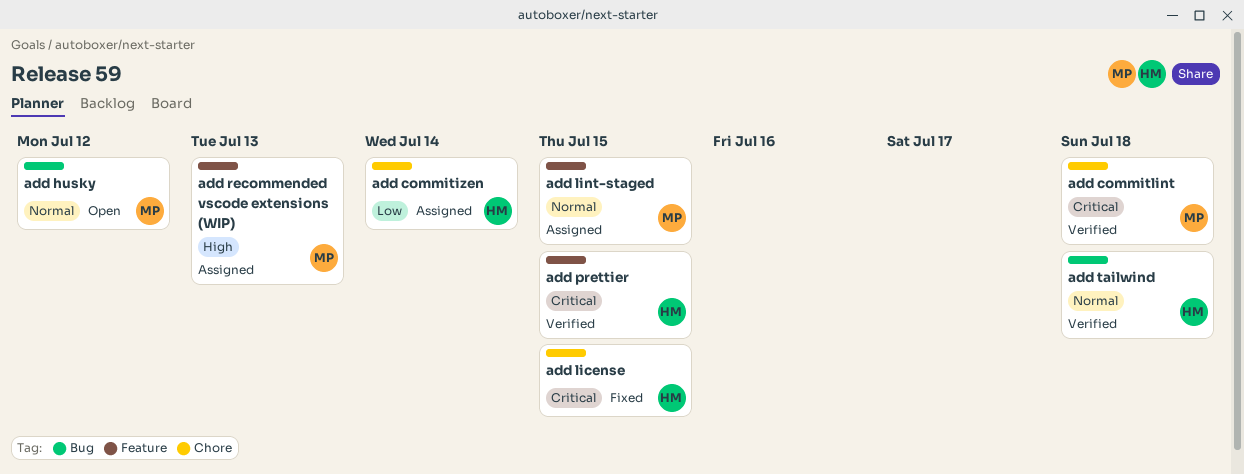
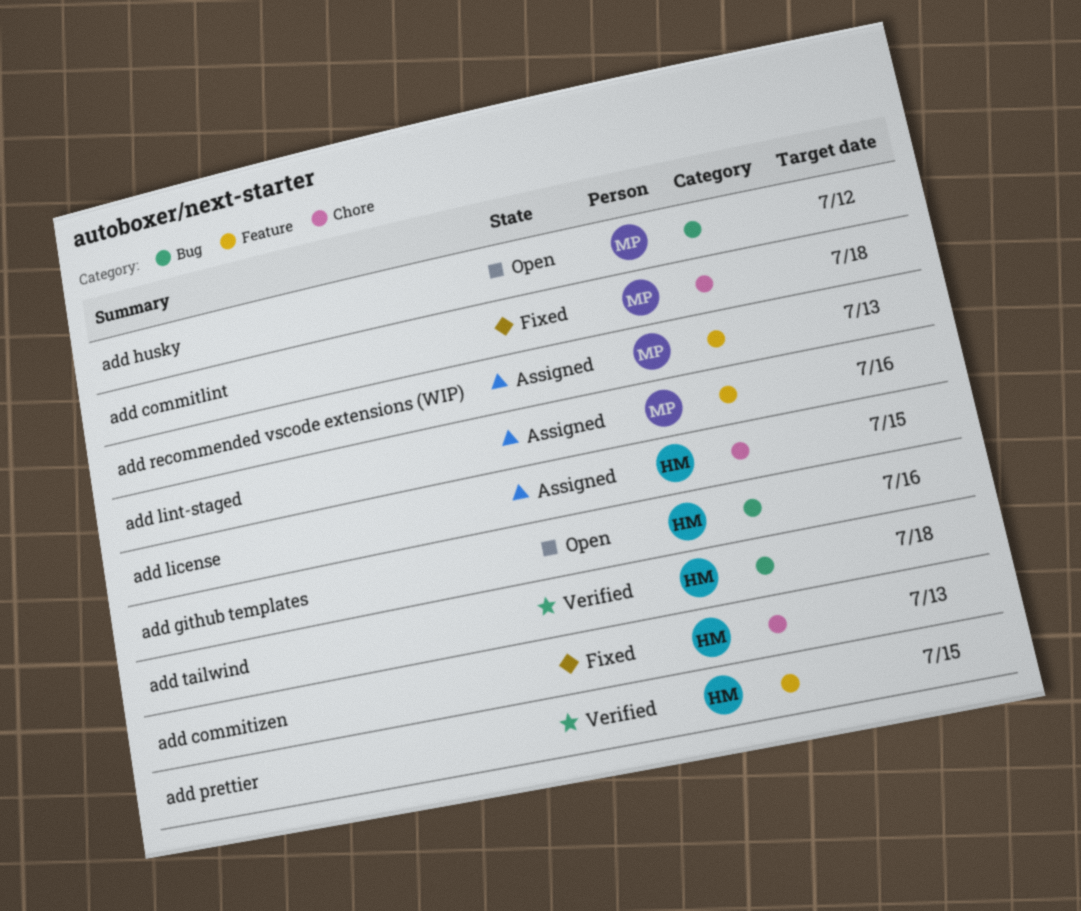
add commitizen, status: Assigned -> Fixed
add commitizen, due: Jul 14 -> Jul 13
add commitlint, status: Verified -> Fixed
add github templates: none -> present
add license, status: Fixed -> Assigned
add lint-staged, due: Jul 15 -> Jul 16

